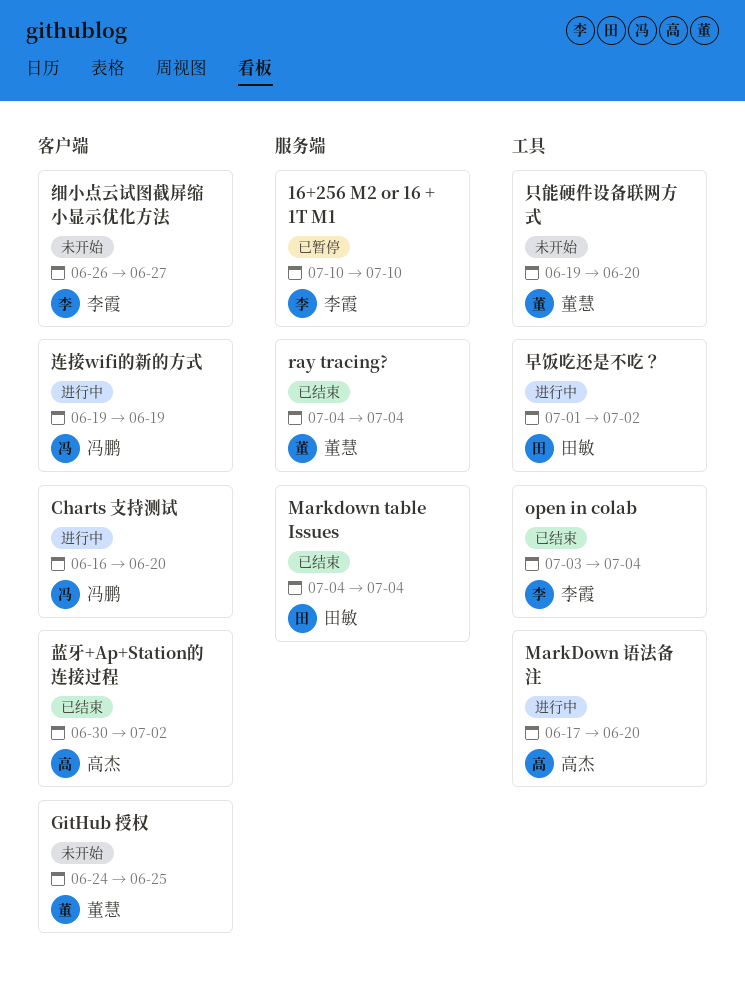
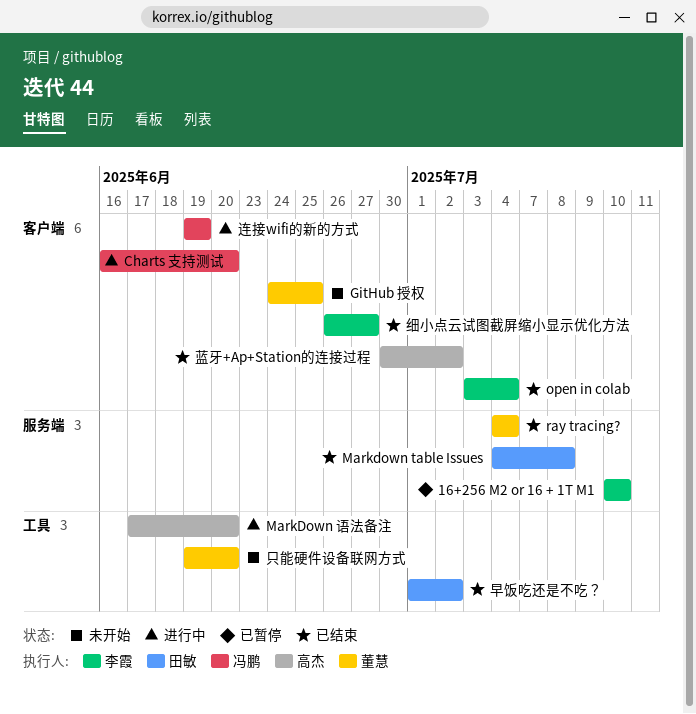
Markdown table Issues, due: Jul 4 -> Jul 8
open in colab, label: 工具 -> 客户端
早饭吃还是不吃？, status: 进行中 -> 已结束
细小点云试图截屏缩小显示优化方法, status: 未开始 -> 已结束

